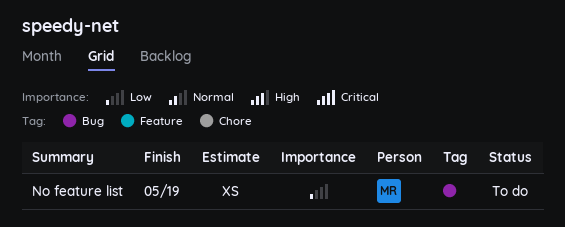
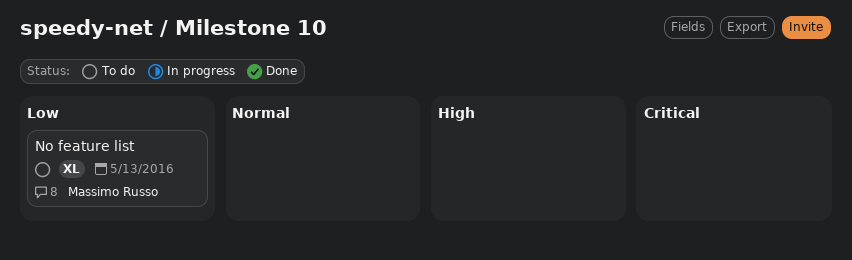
No feature list, estimate: XS -> XL
No feature list, due: May 19 -> May 13

